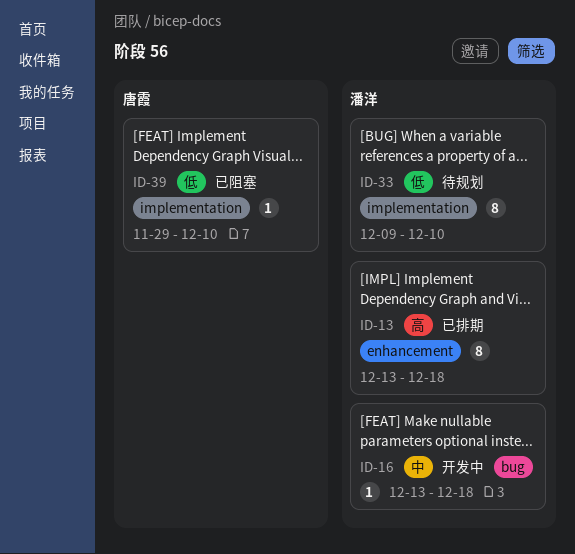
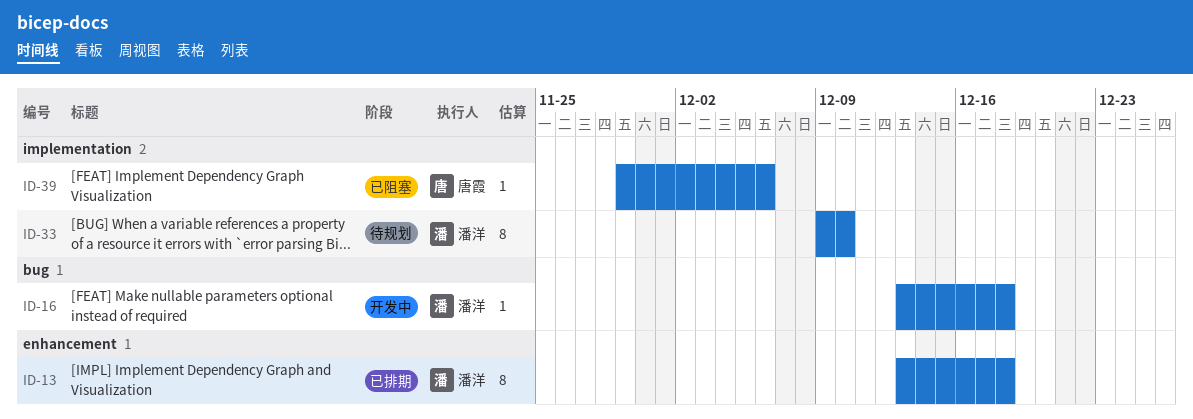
ID-39, due: Dec 10 -> Dec 6

